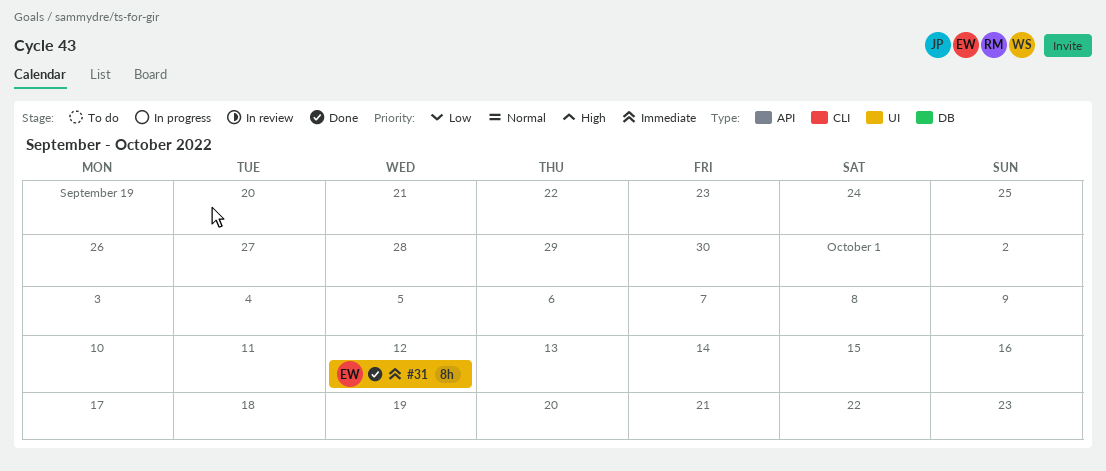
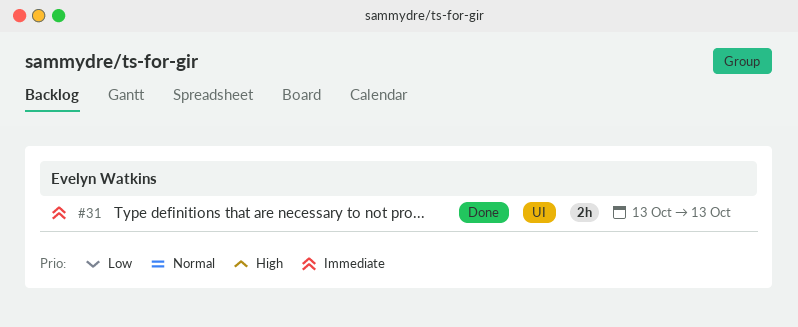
#31, estimate: 8h -> 2h
#31, start: Oct 12 -> Oct 13
#31, due: Oct 12 -> Oct 13

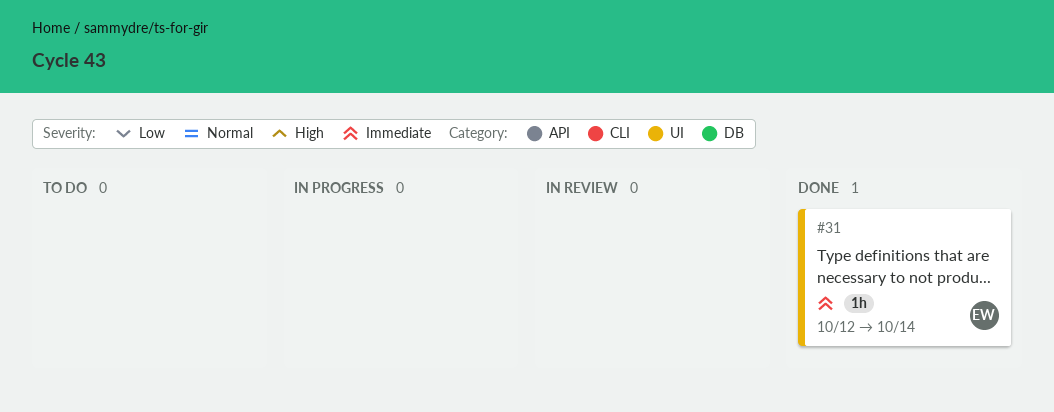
#31, estimate: 2h -> 1h
#31, start: Oct 13 -> Oct 12
#31, due: Oct 13 -> Oct 14

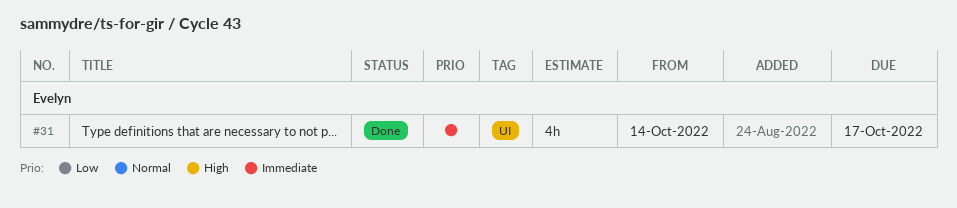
#31, estimate: 1h -> 4h
#31, start: Oct 12 -> Oct 14
#31, due: Oct 14 -> Oct 17

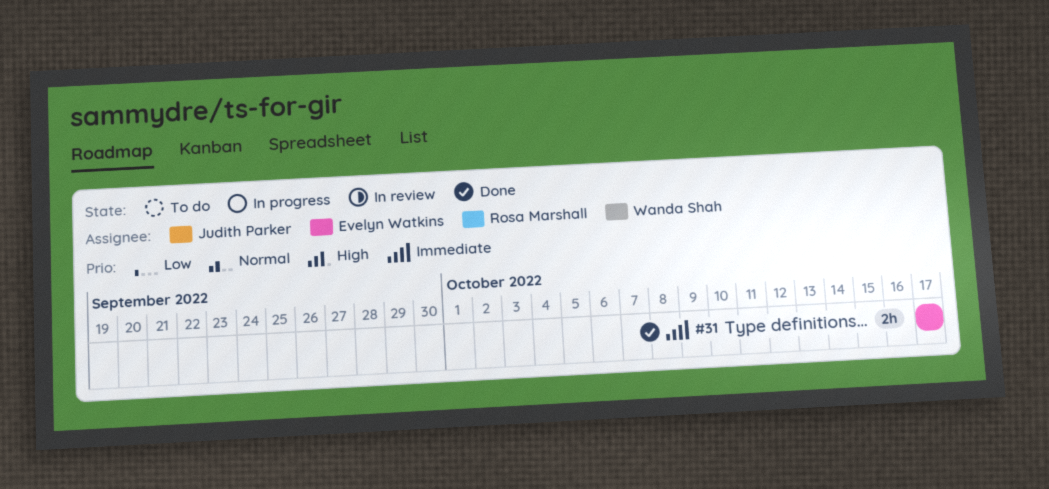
#31, estimate: 4h -> 2h
#31, start: Oct 14 -> Oct 17

